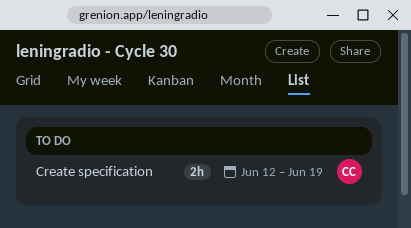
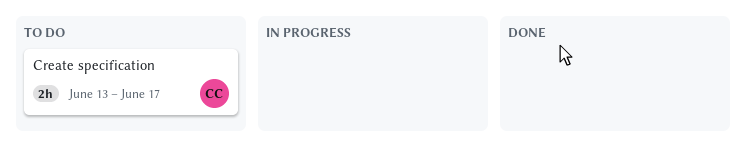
Create specification, start: Jun 12 -> Jun 13
Create specification, due: Jun 19 -> Jun 17

